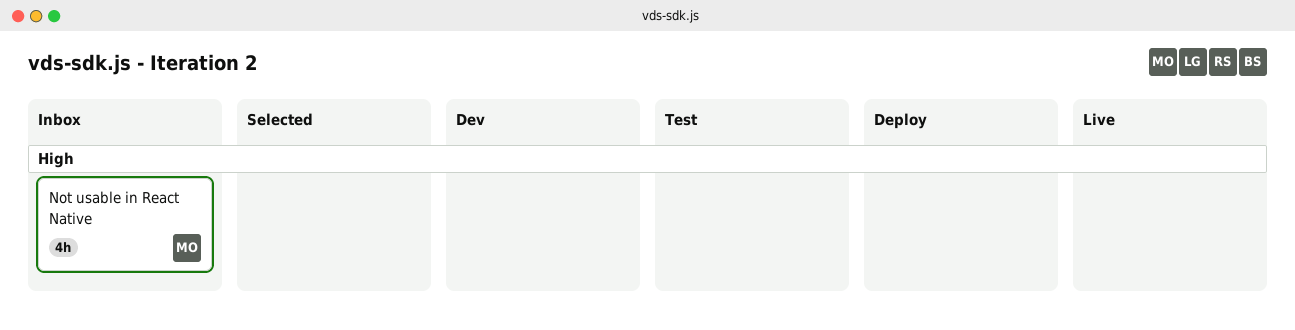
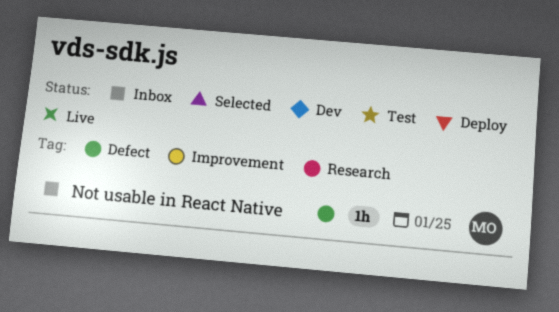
Not usable in React Native, estimate: 4h -> 1h

